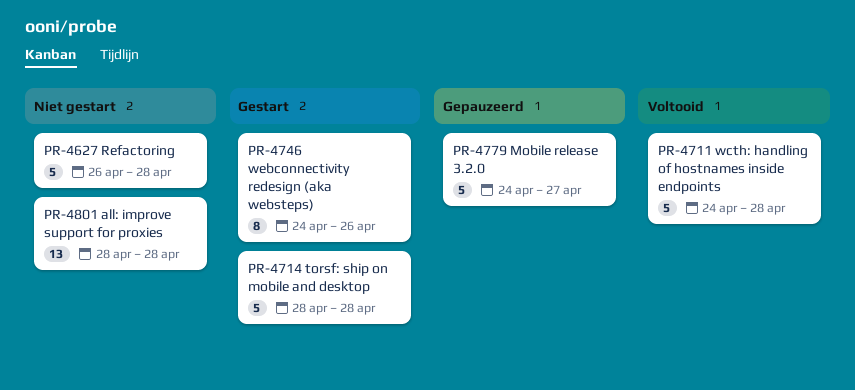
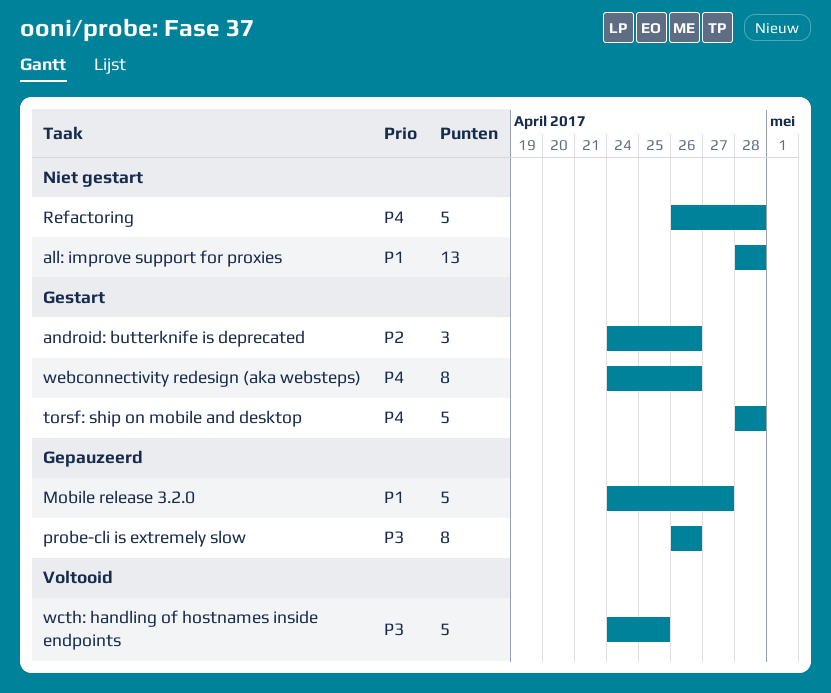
android: butterknife is deprecated: none -> present
probe-cli is extremely slow: none -> present
wcth: handling of hostnames inside endpoints, due: Apr 28 -> Apr 25

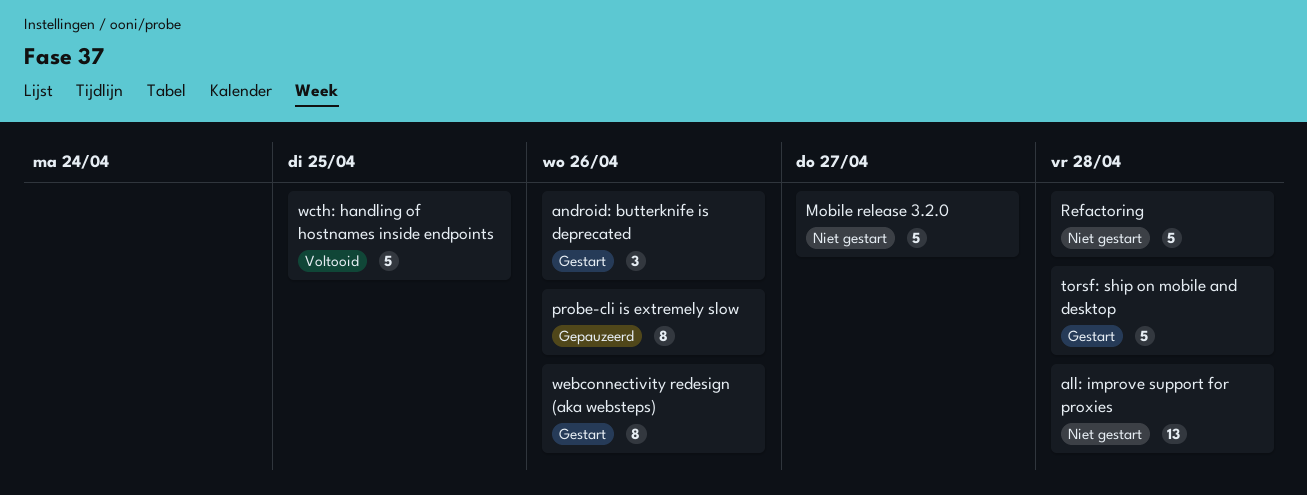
Mobile release 3.2.0, status: Gepauzeerd -> Niet gestart

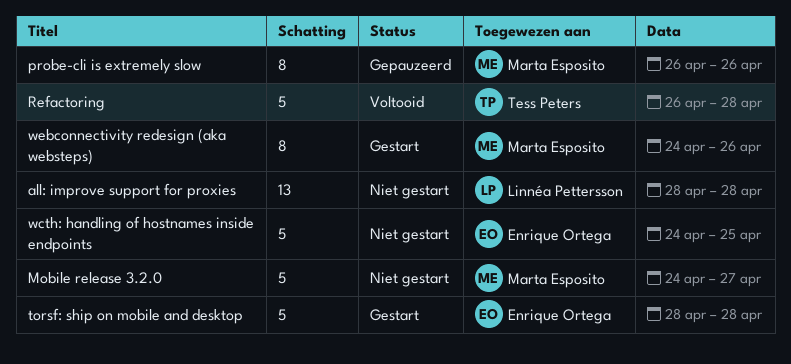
android: butterknife is deprecated: present -> none
Refactoring, status: Niet gestart -> Voltooid
wcth: handling of hostnames inside endpoints, status: Voltooid -> Niet gestart

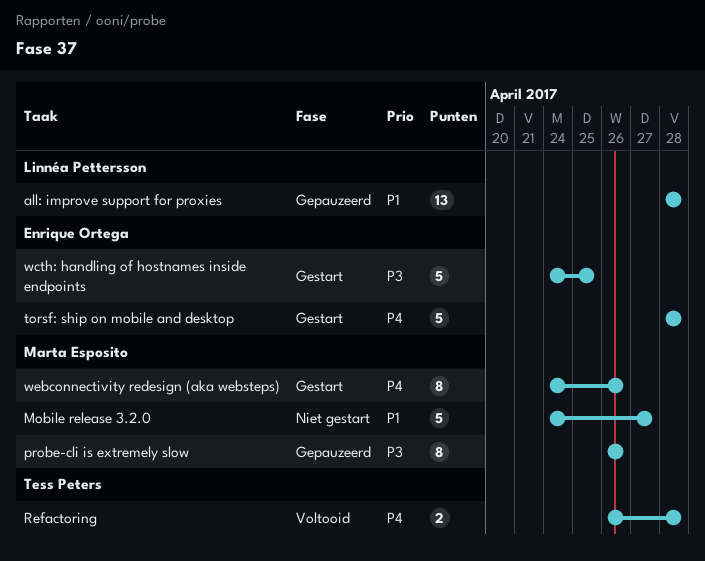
all: improve support for proxies, status: Niet gestart -> Gepauzeerd
Refactoring, estimate: 5 -> 2
wcth: handling of hostnames inside endpoints, status: Niet gestart -> Gestart

